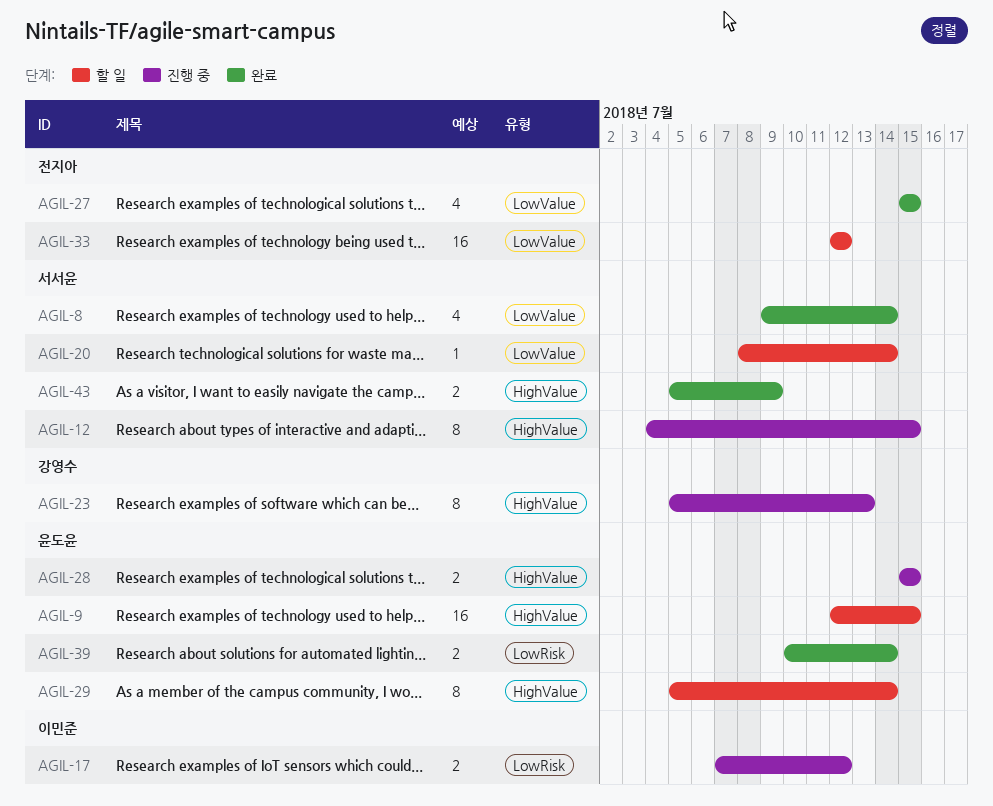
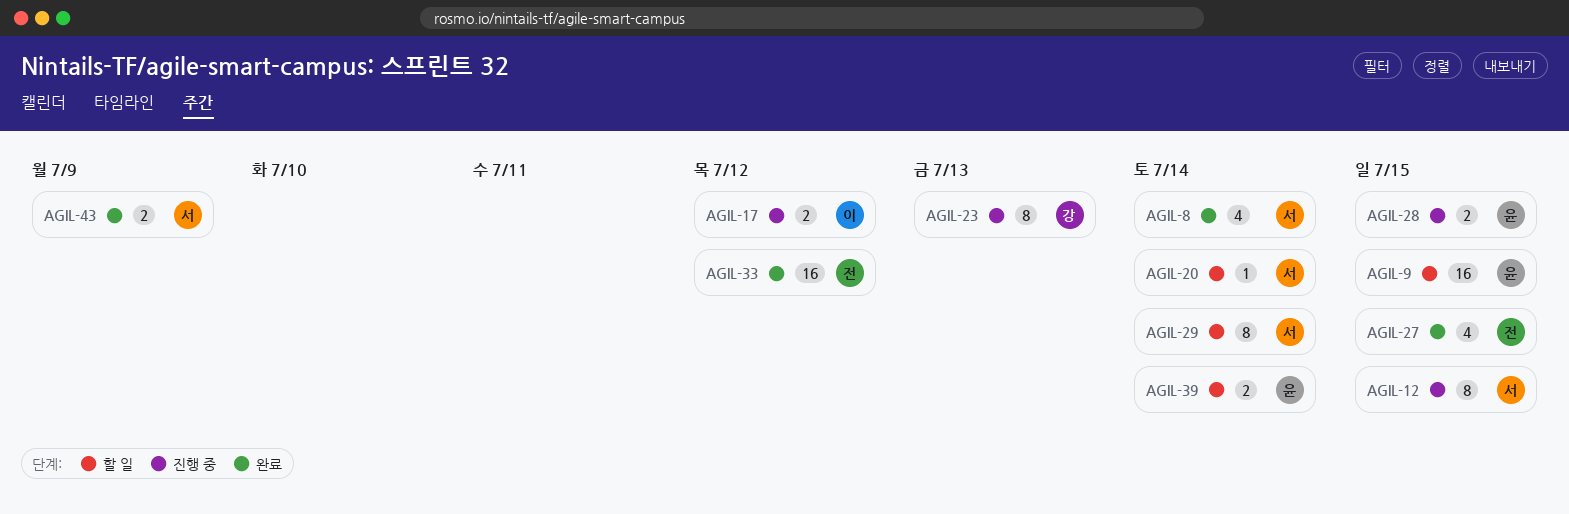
AGIL-29, owner: 윤도윤 -> 서서윤
AGIL-33, status: 할 일 -> 완료
AGIL-39, status: 완료 -> 할 일

